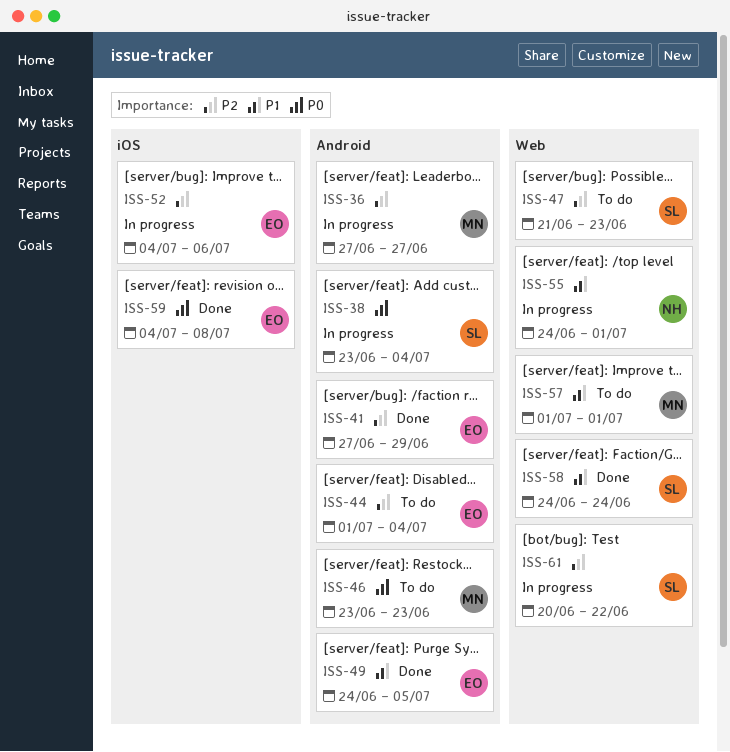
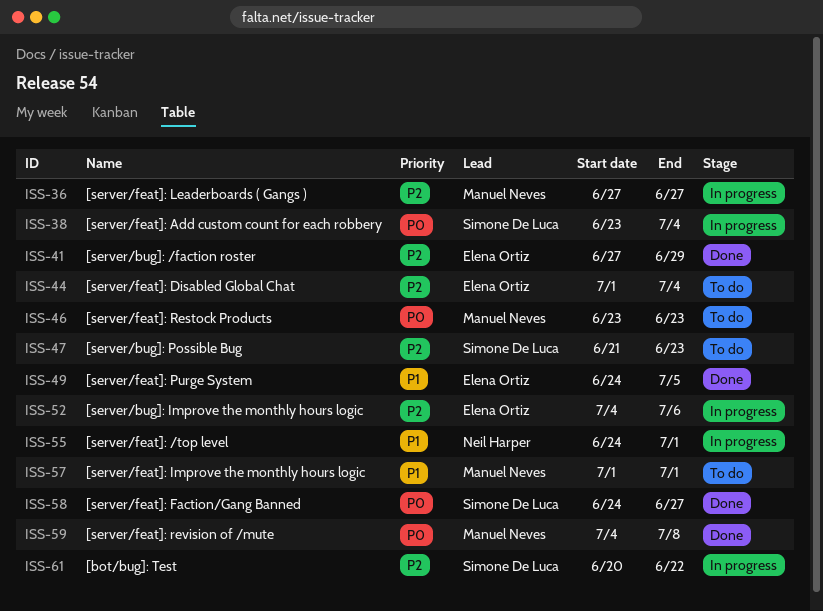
ISS-58, priority: P1 -> P0
ISS-58, due: Jun 24 -> Jun 27
ISS-59, owner: Elena Ortiz -> Manuel Neves

